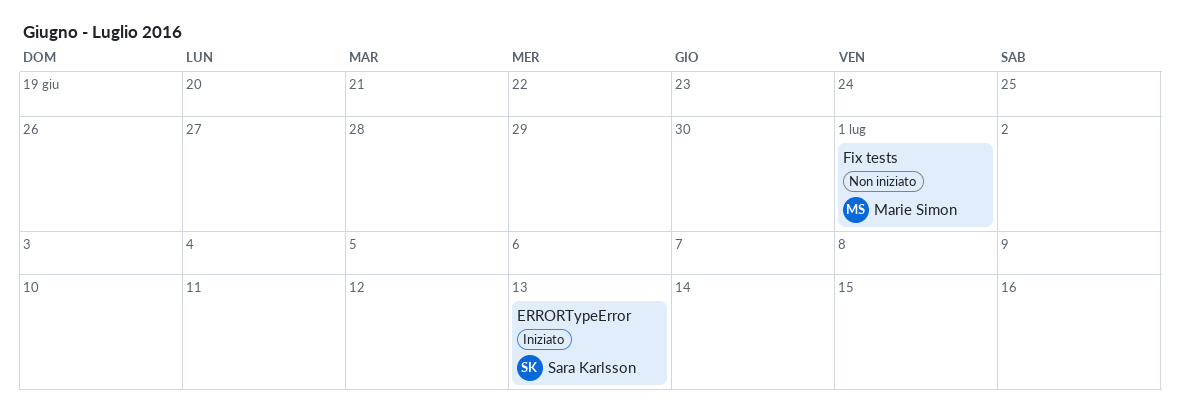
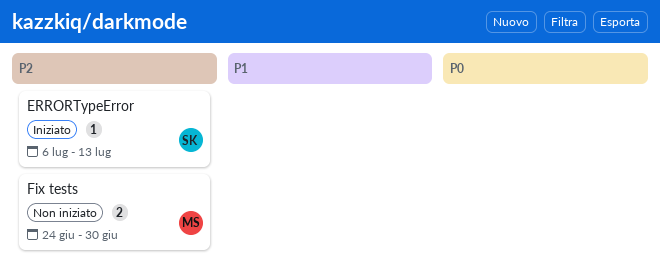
Fix tests, due: Jul 1 -> Jun 30

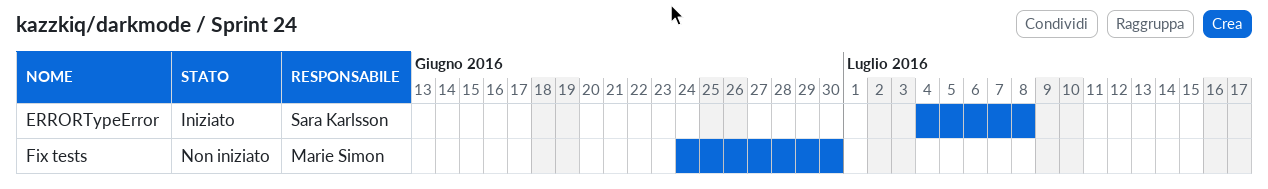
ERRORTypeError, start: Jul 6 -> Jul 4
ERRORTypeError, due: Jul 13 -> Jul 8

